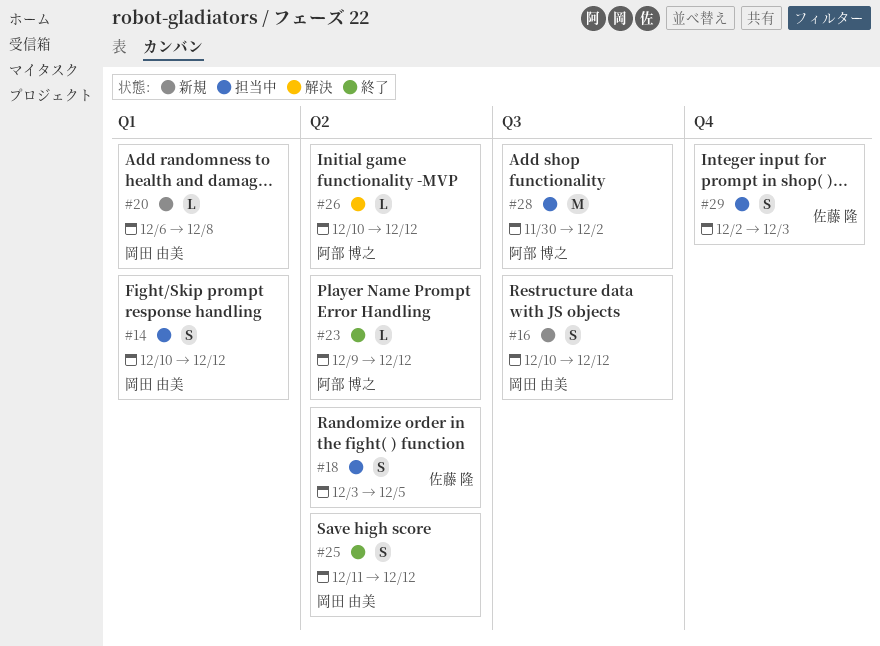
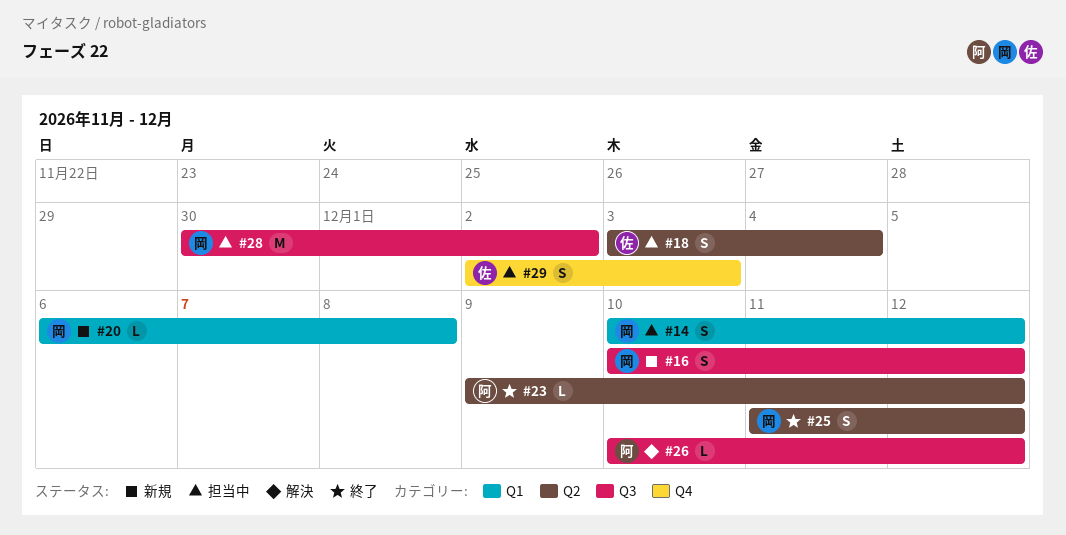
#18, due: Dec 5 -> Dec 4
#26, label: Q2 -> Q3
#28, owner: 阿部 博之 -> 岡田 由美

